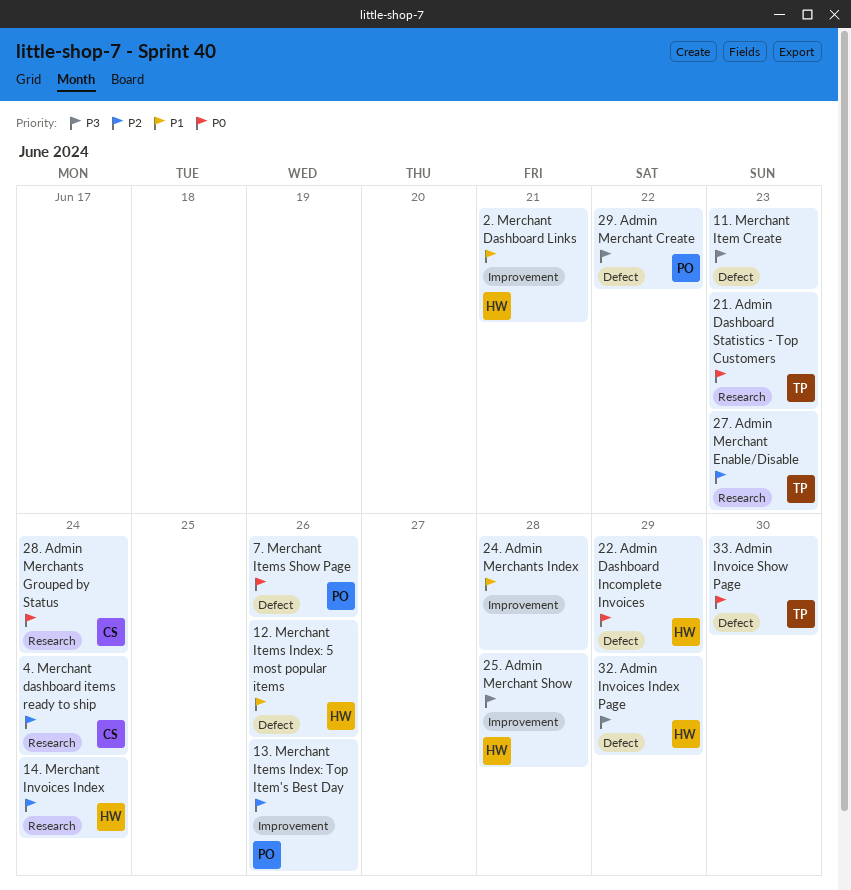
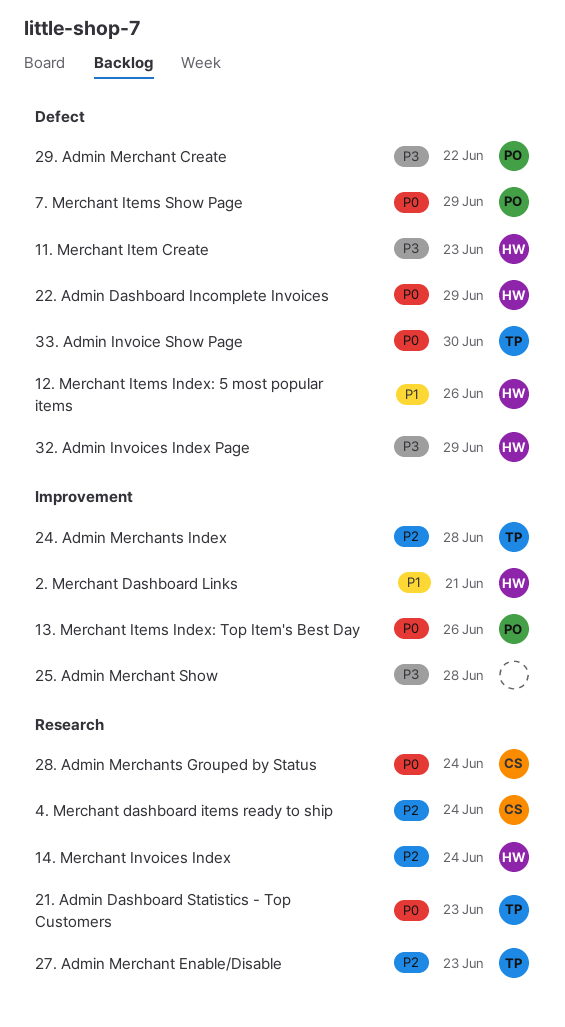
11. Merchant Item Create, owner: none -> HW
13. Merchant Items Index: Top Item's Best Day, priority: P2 -> P0
24. Admin Merchants Index, owner: none -> TP
24. Admin Merchants Index, priority: P1 -> P2
25. Admin Merchant Show, owner: HW -> none
7. Merchant Items Show Page, due: Jun 26 -> Jun 29

